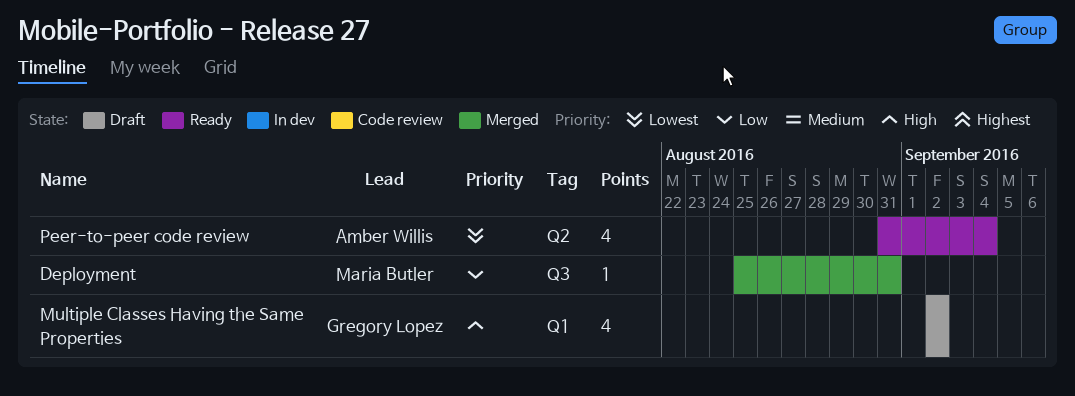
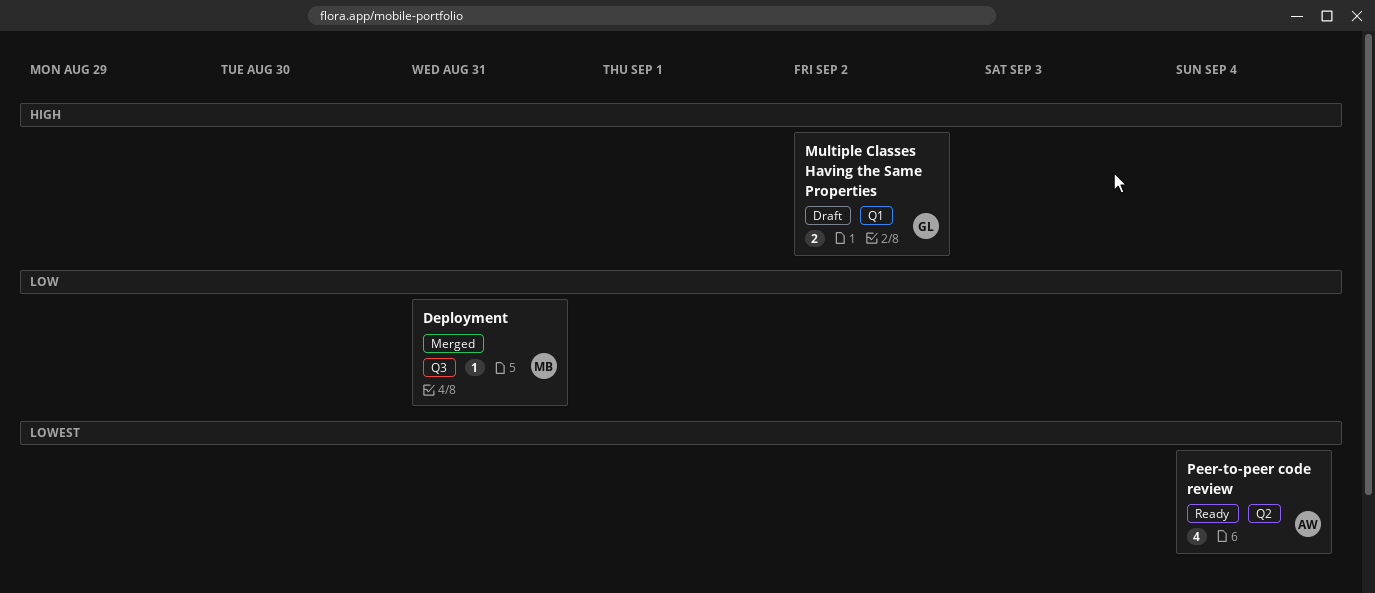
Multiple Classes Having the Same Properties, estimate: 4 -> 2

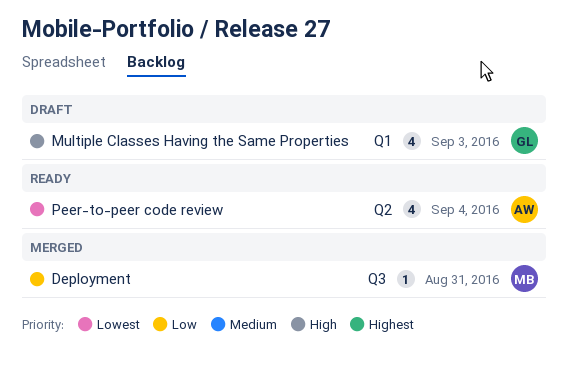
Multiple Classes Having the Same Properties, estimate: 2 -> 4
Multiple Classes Having the Same Properties, due: Sep 2 -> Sep 3

